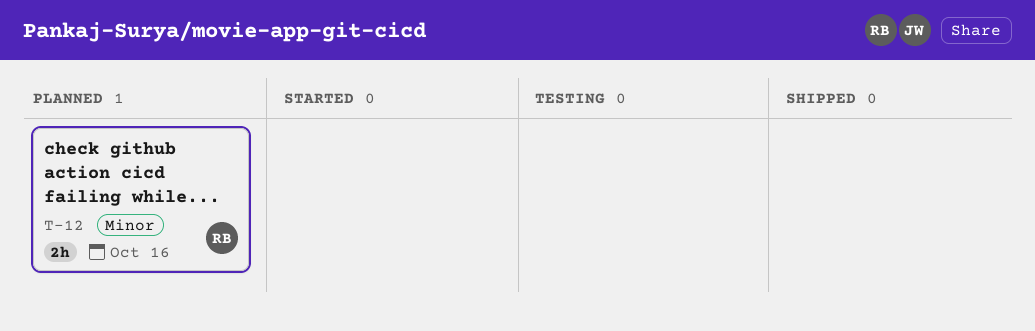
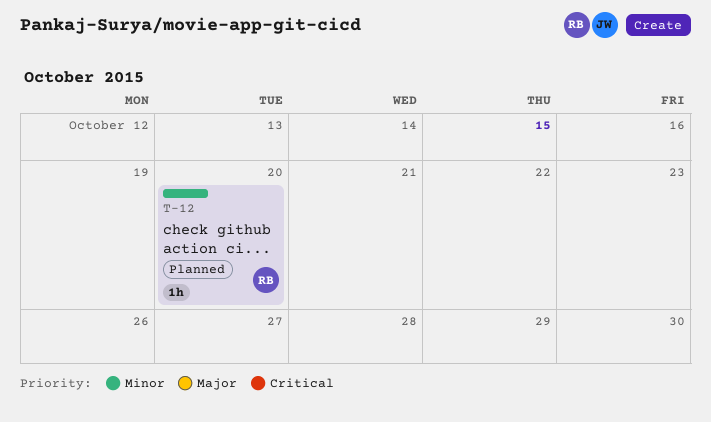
T-12, estimate: 2h -> 1h
T-12, due: Oct 16 -> Oct 20

